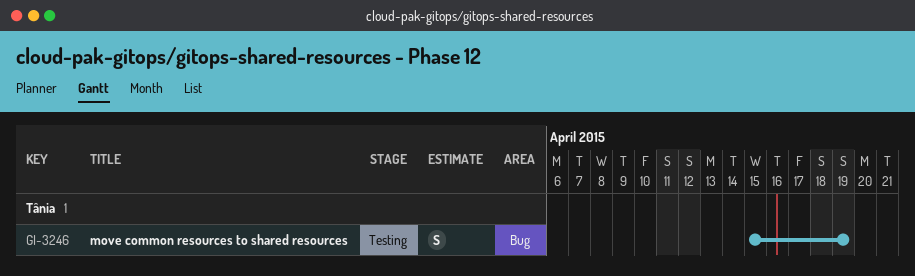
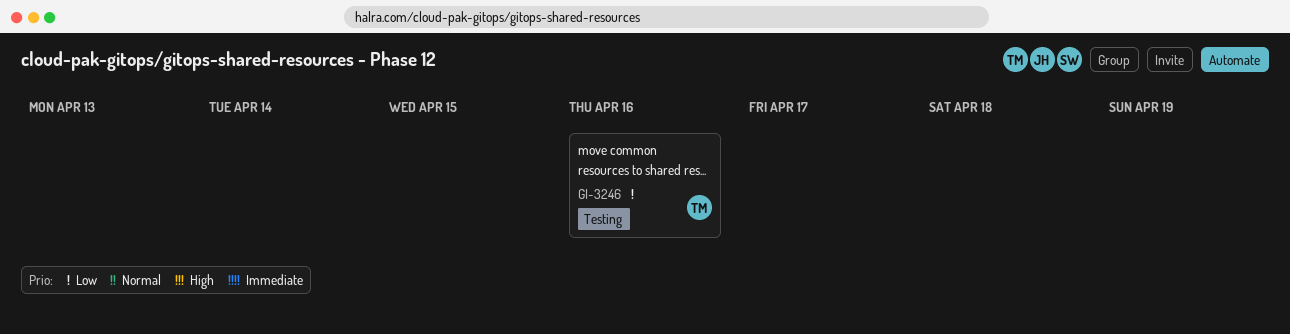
GI-3246, due: Apr 19 -> Apr 16

